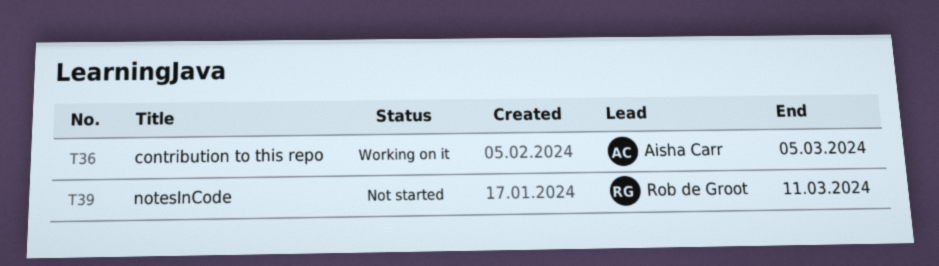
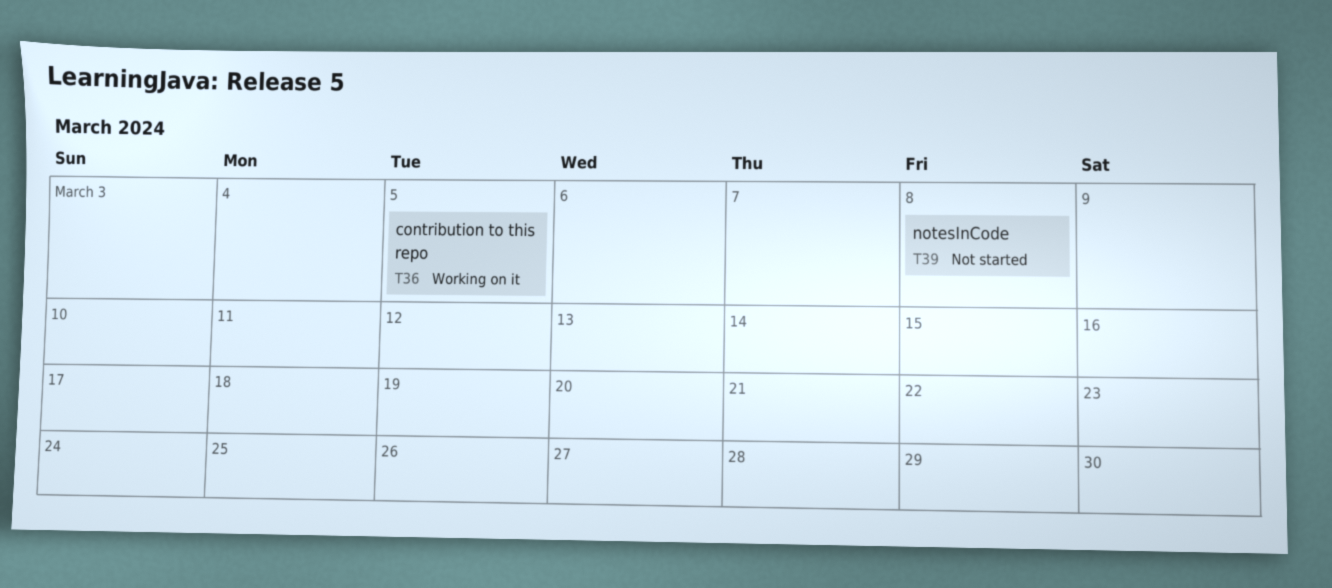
T39, due: Mar 11 -> Mar 8

